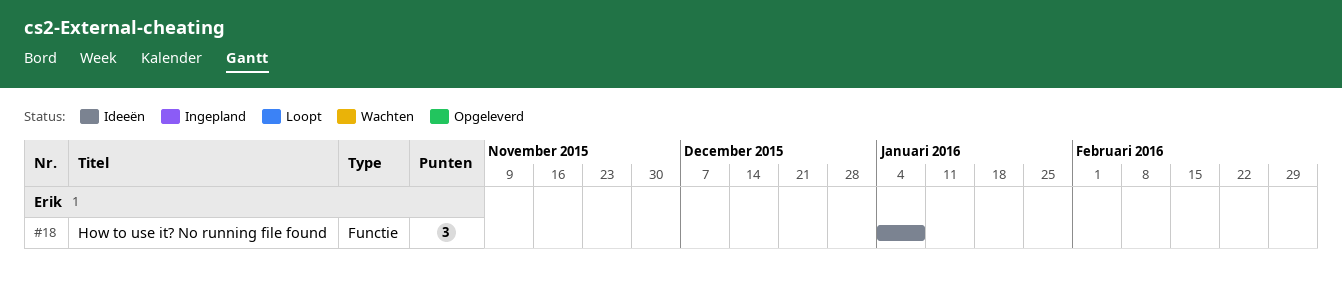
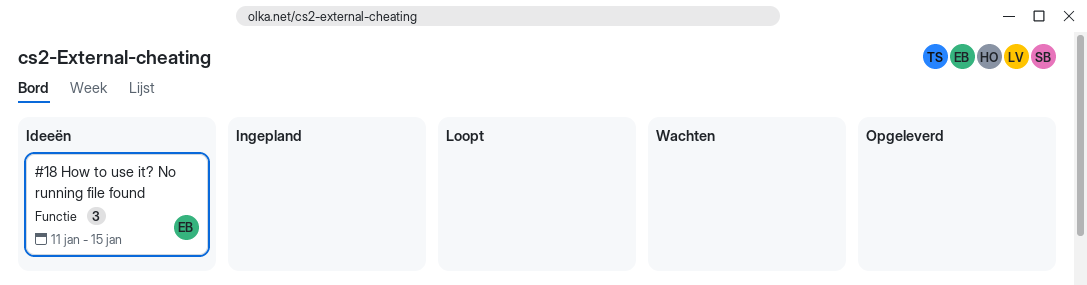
#18, start: Jan 4 -> Jan 11
#18, due: Jan 8 -> Jan 15

